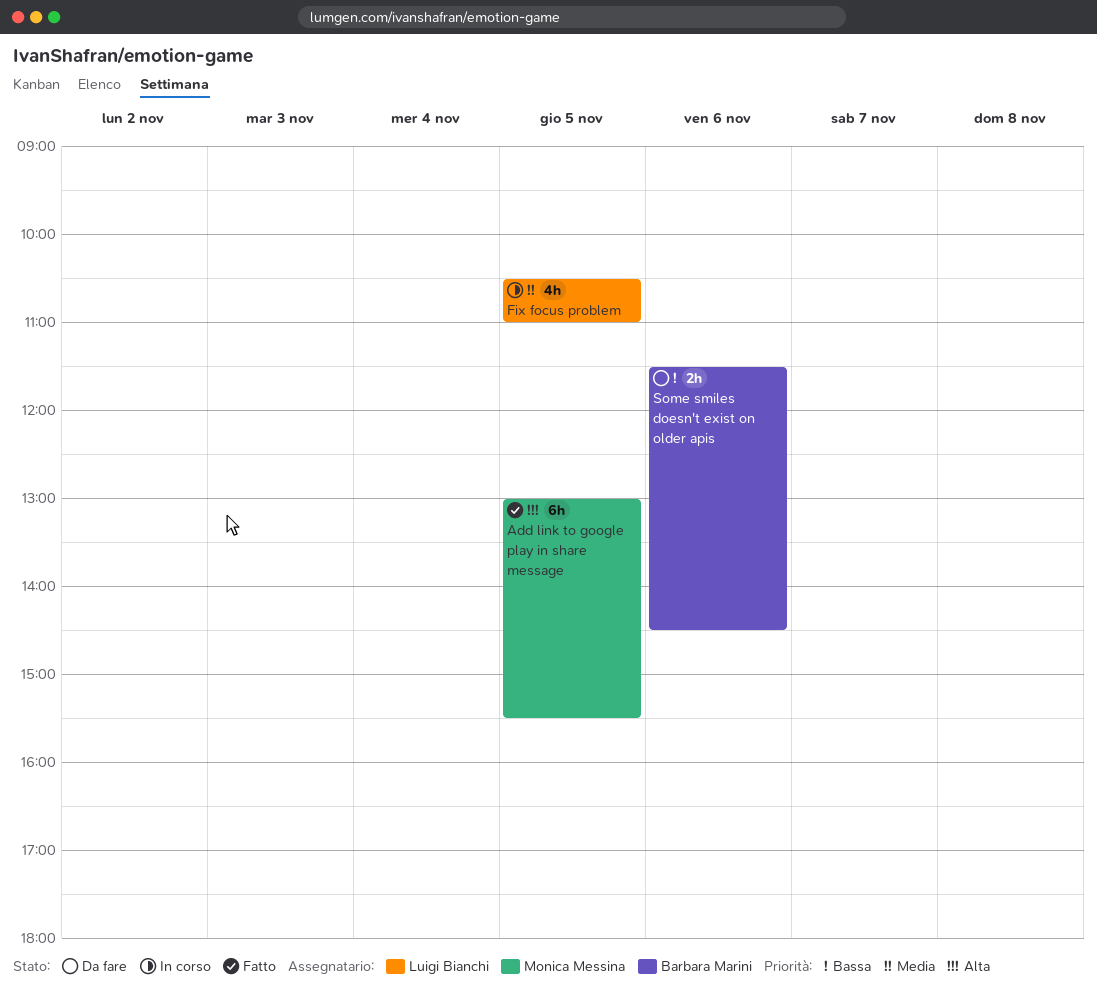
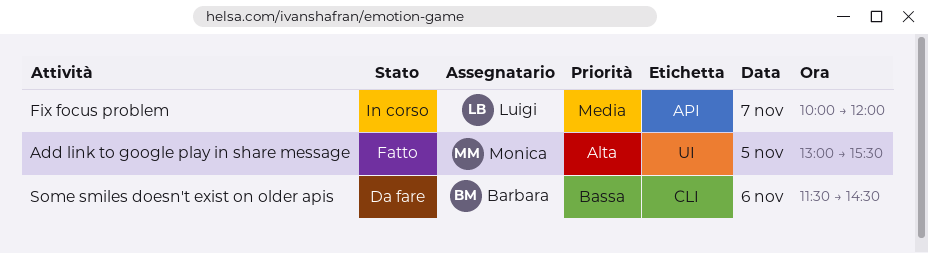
Fix focus problem, day: Nov 5 -> Nov 7
Fix focus problem, begins: 10:30 -> 10:00
Fix focus problem, ends: 11:00 -> 12:00

